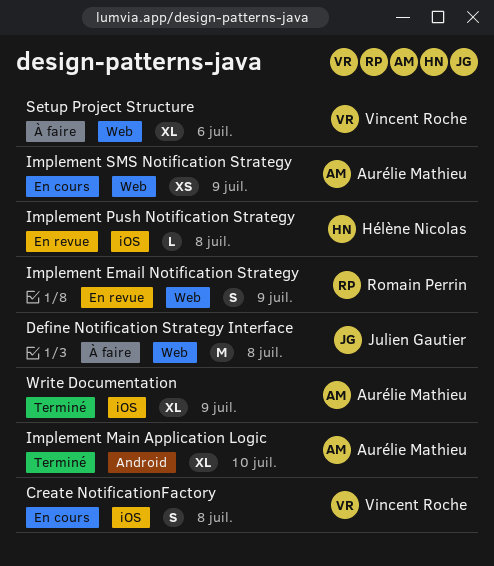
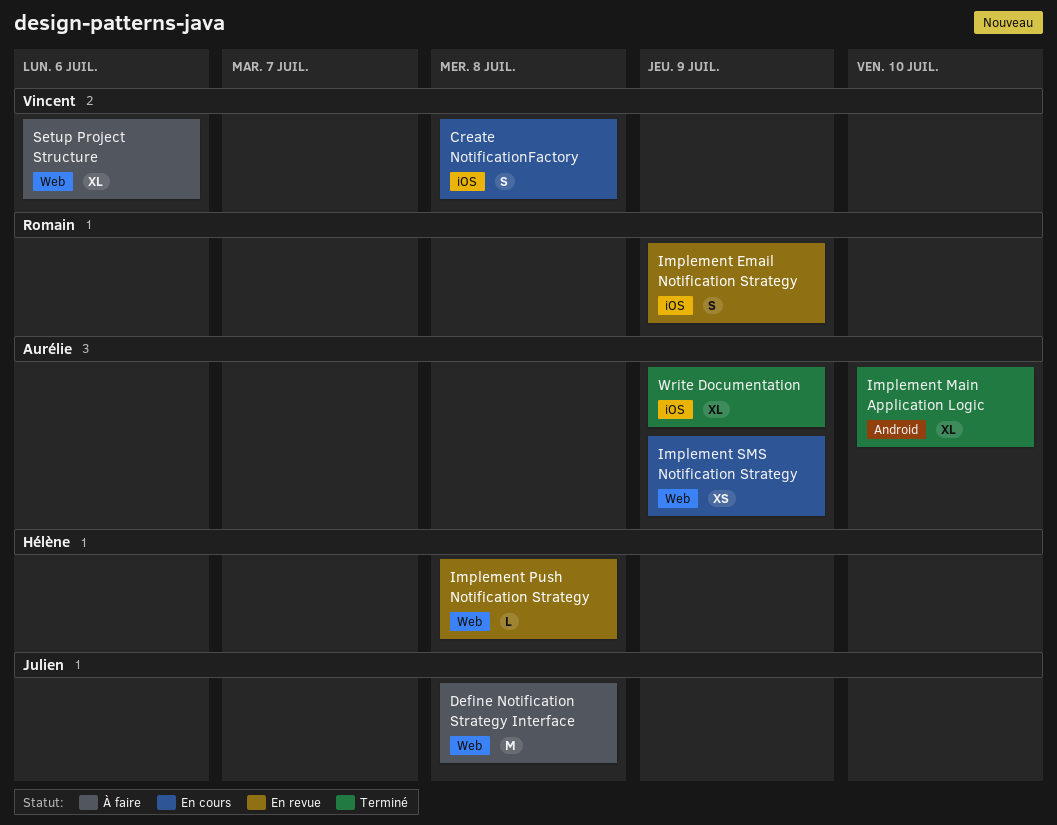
Implement Email Notification Strategy, label: Web -> iOS
Implement Push Notification Strategy, label: iOS -> Web

